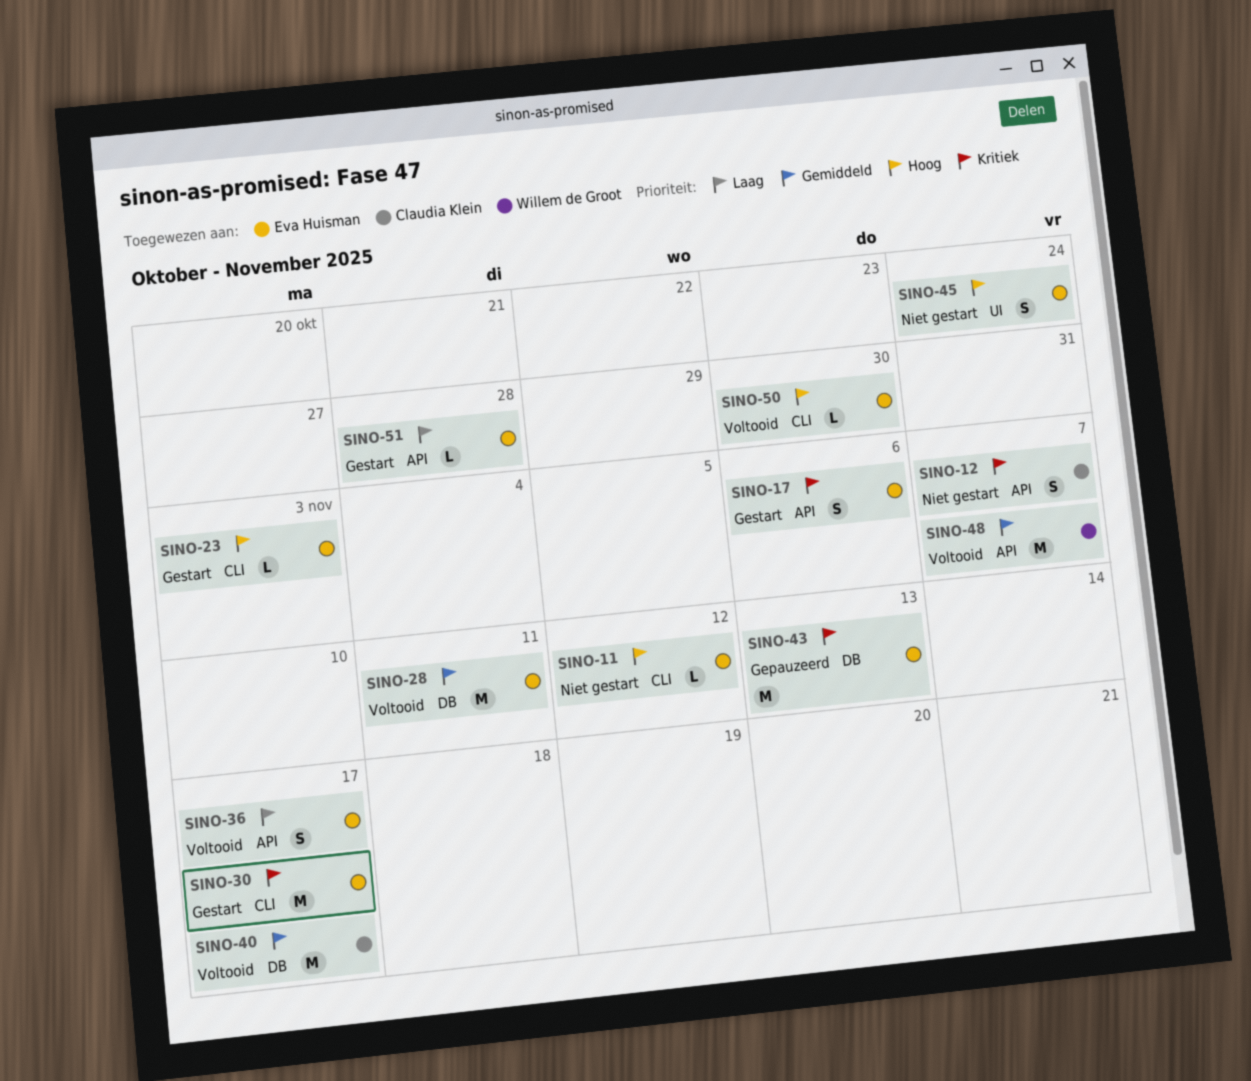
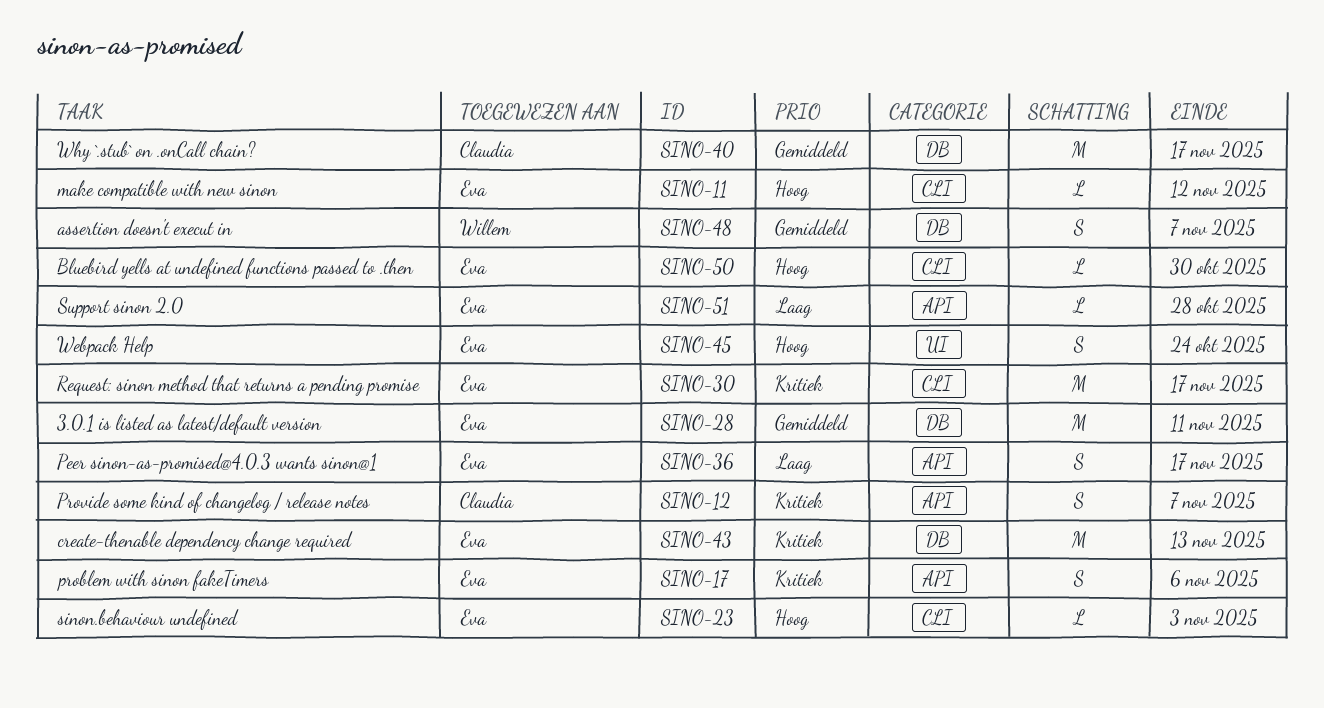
SINO-48, label: API -> DB
SINO-48, estimate: M -> S

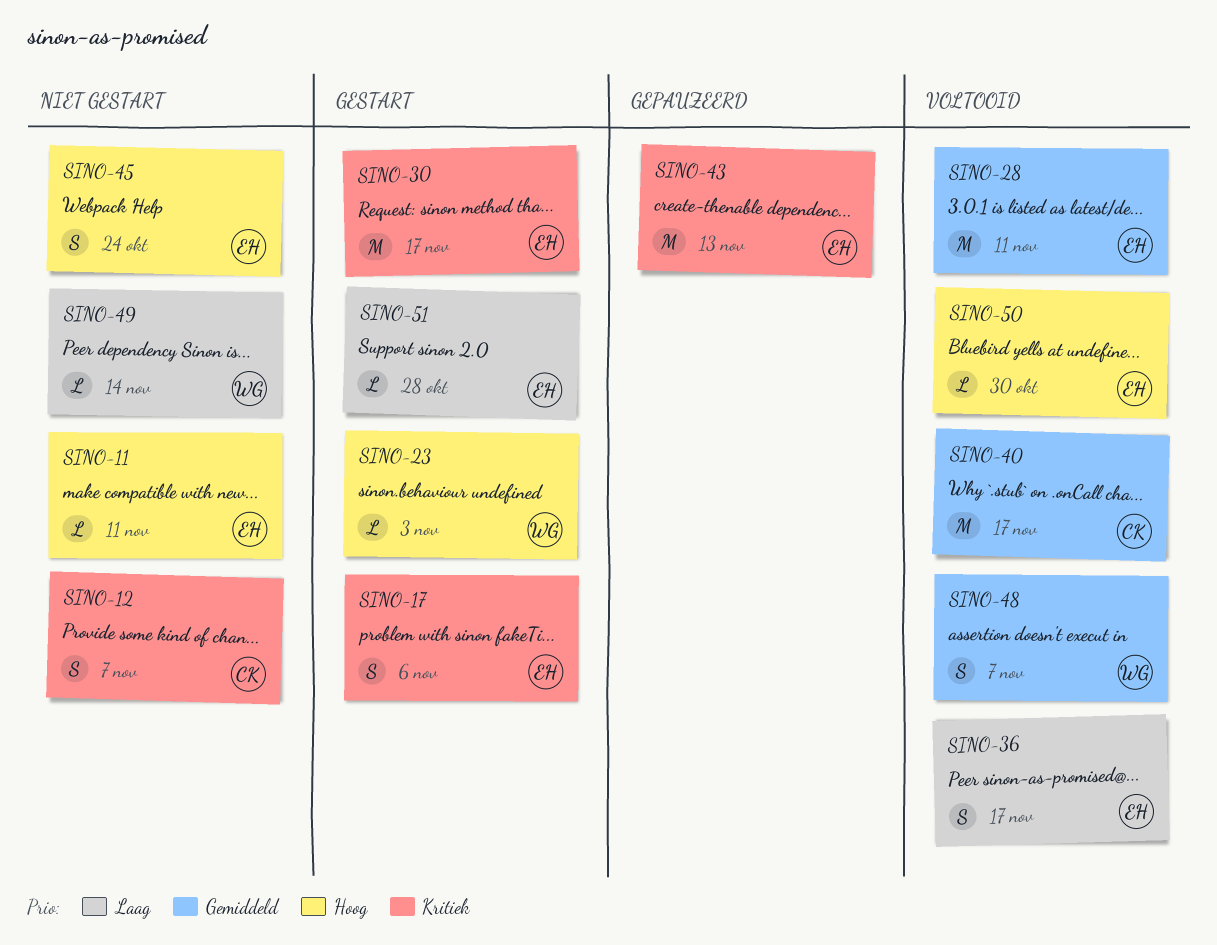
SINO-11, due: Nov 12 -> Nov 11
SINO-23, owner: Eva -> Willem
SINO-49: none -> present

